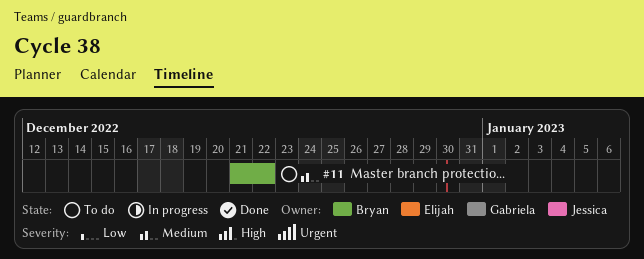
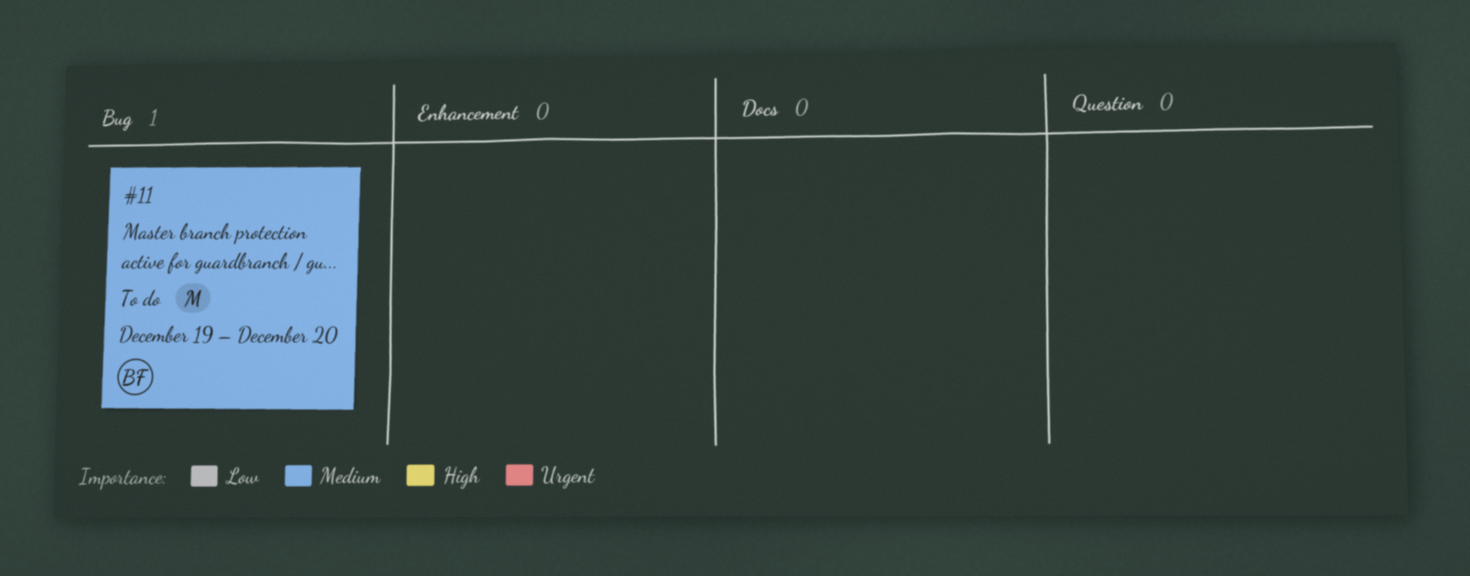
#11, start: Dec 21 -> Dec 19
#11, due: Dec 22 -> Dec 20

